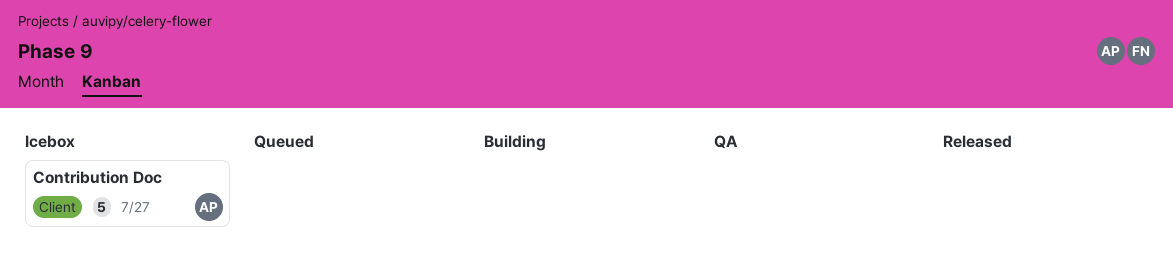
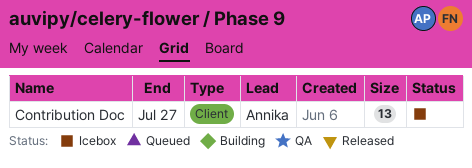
Contribution Doc, estimate: 5 -> 13

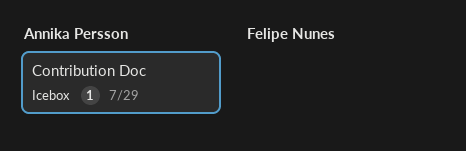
Contribution Doc, estimate: 13 -> 1
Contribution Doc, due: Jul 27 -> Jul 29

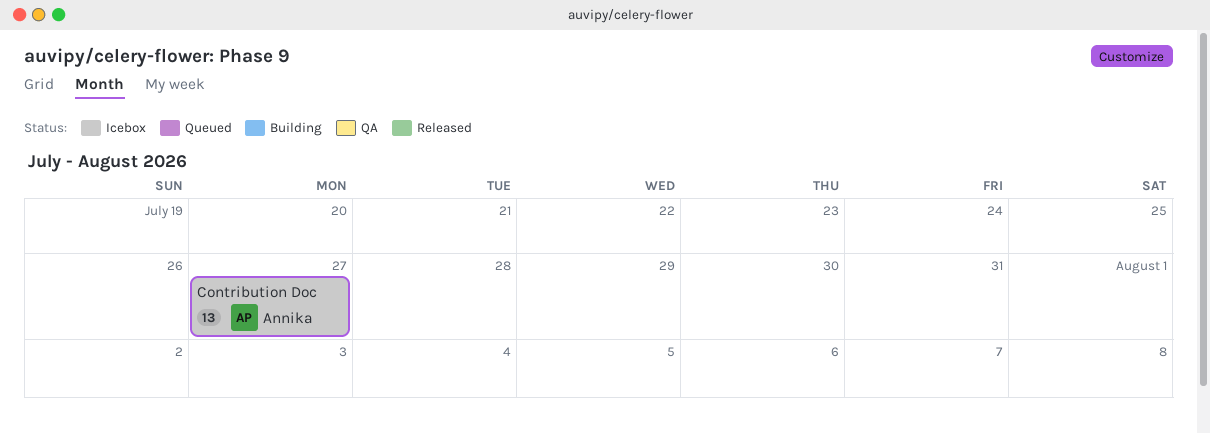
Contribution Doc, estimate: 1 -> 13
Contribution Doc, due: Jul 29 -> Jul 27

